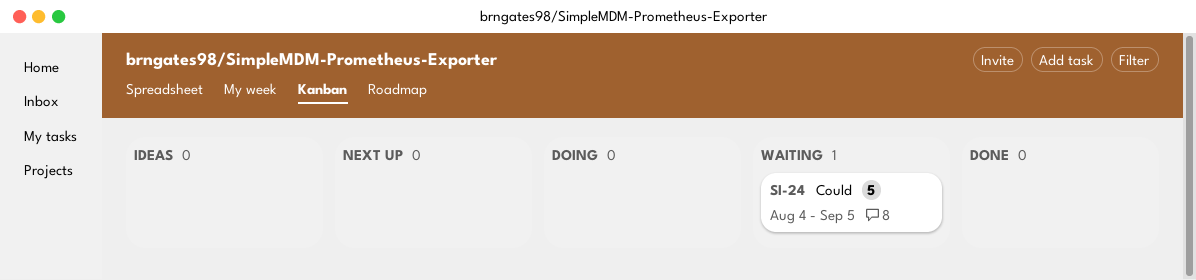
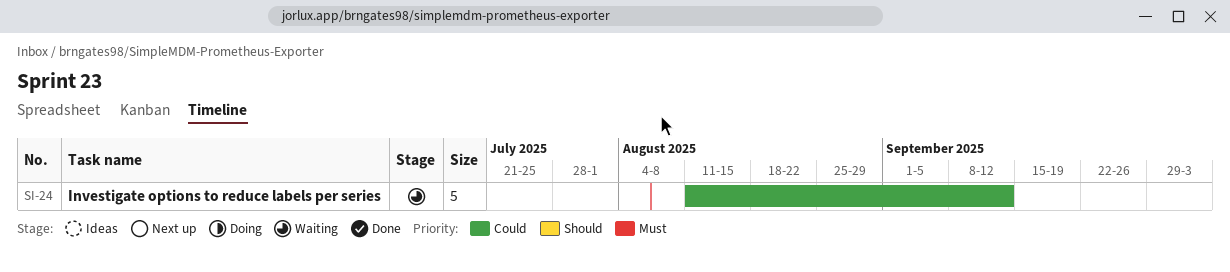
SI-24, start: Aug 4 -> Aug 11
SI-24, due: Sep 5 -> Sep 12

